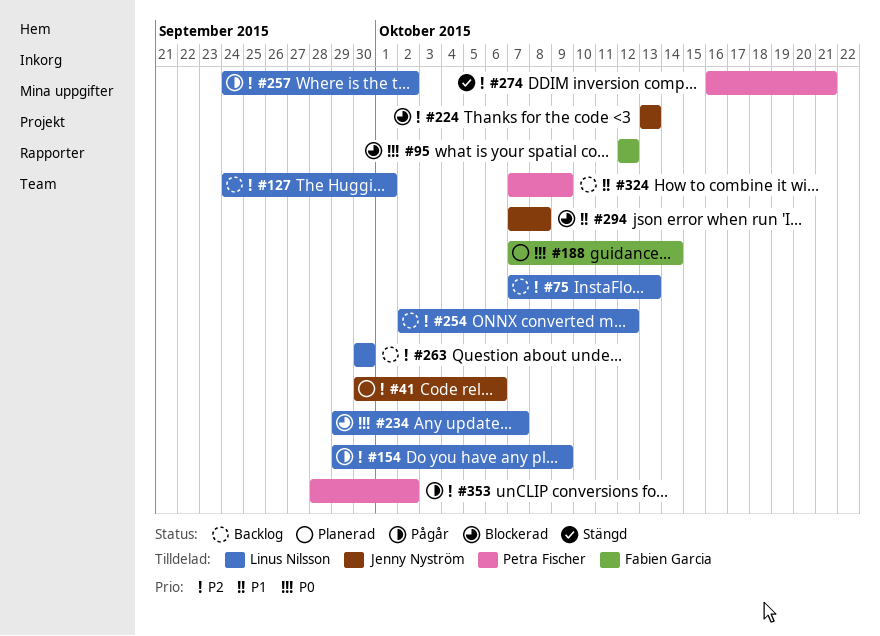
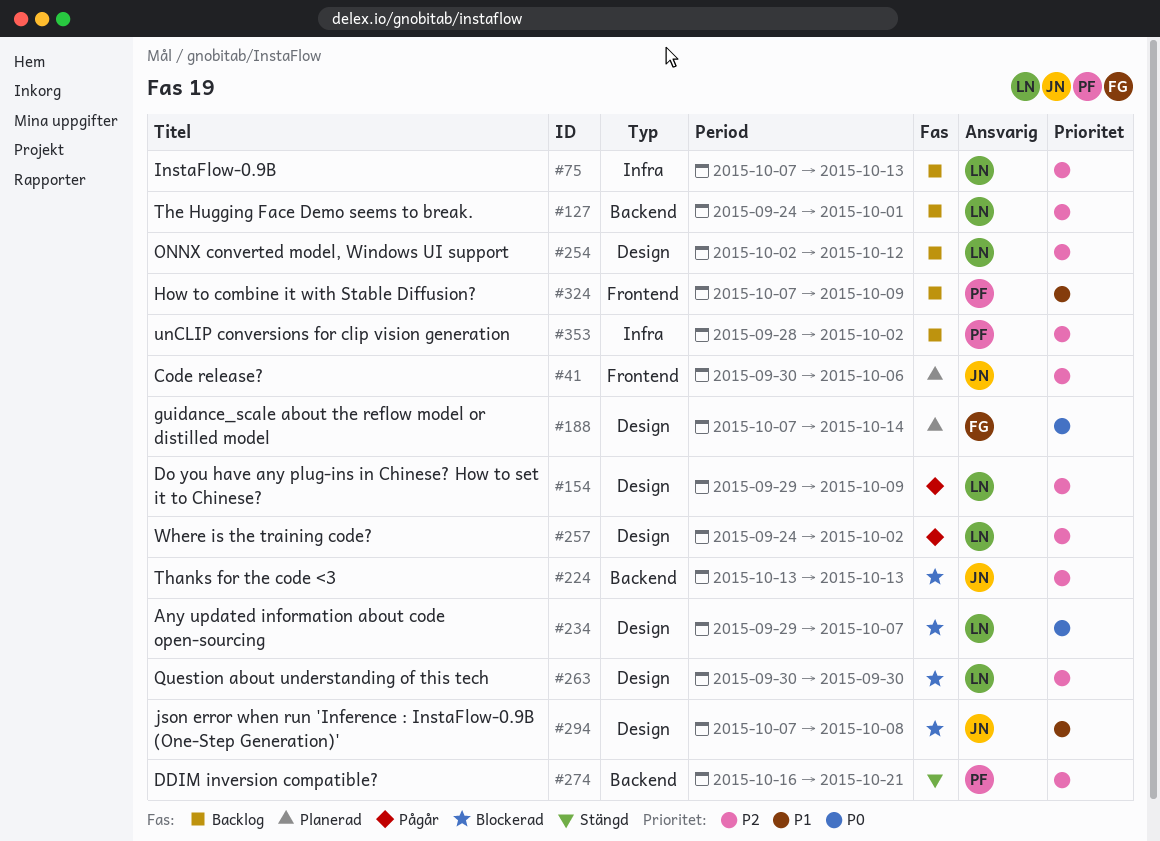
#95: present -> none
#263, status: Backlog -> Blockerad
#353, status: Pågår -> Backlog

